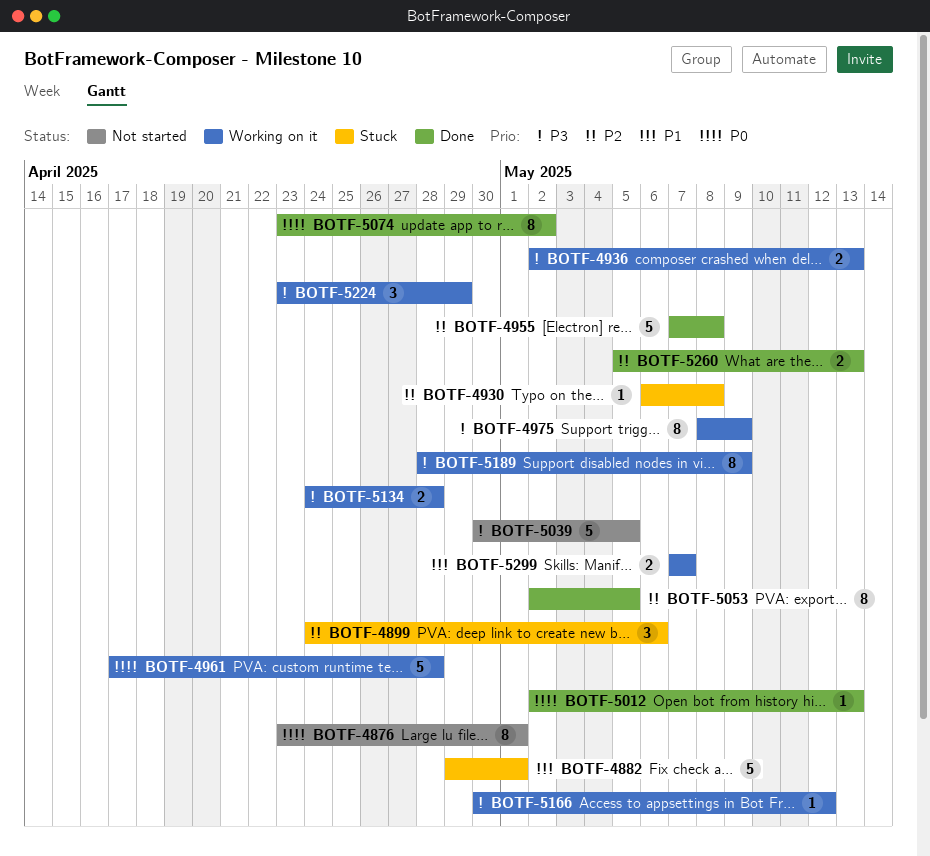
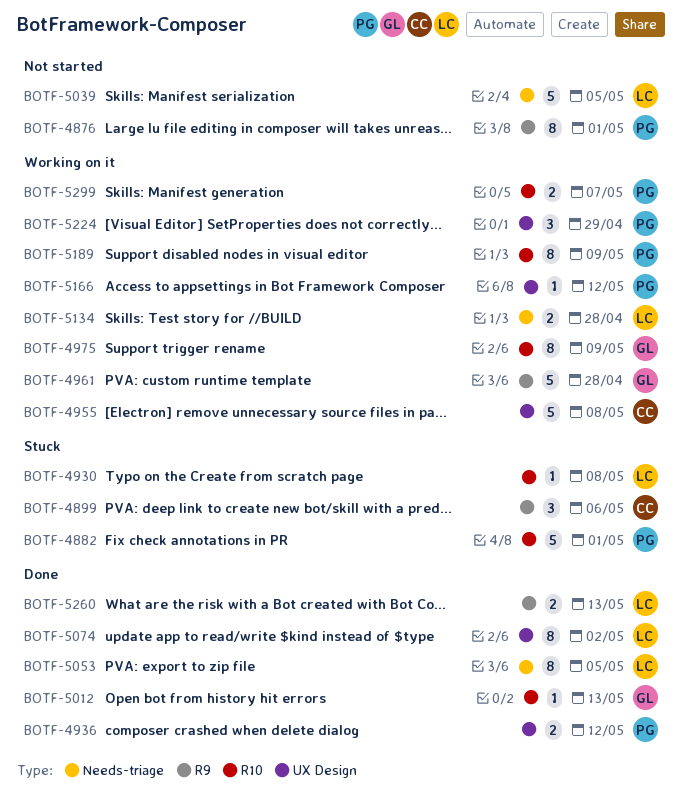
BOTF-4936, status: Working on it -> Done
BOTF-4936, due: May 13 -> May 12
BOTF-4955, status: Done -> Working on it

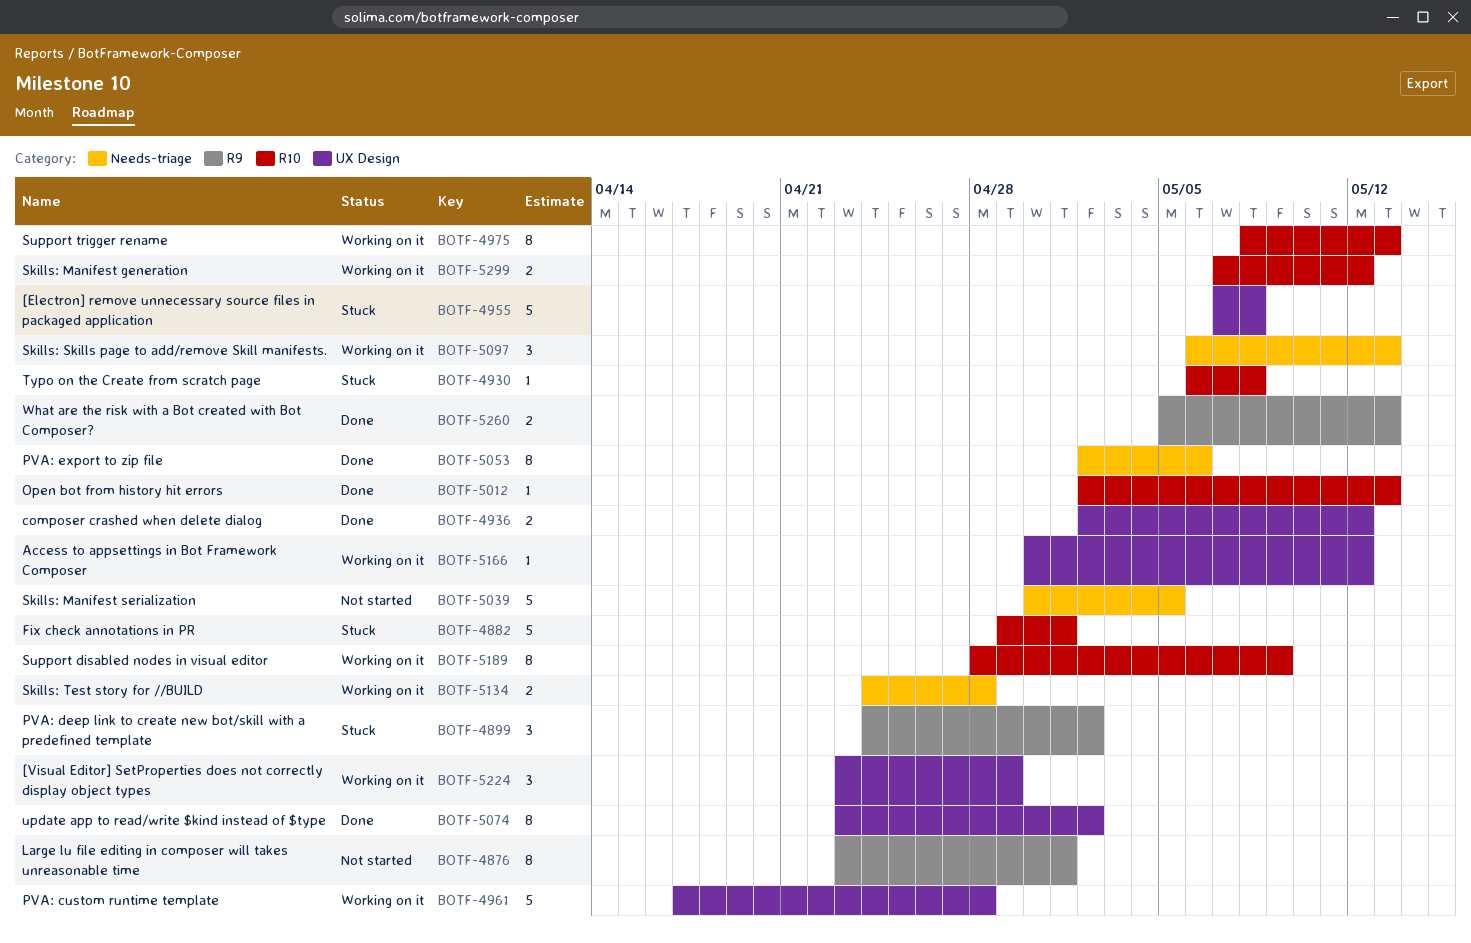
BOTF-4899, due: May 6 -> May 2
BOTF-4955, status: Working on it -> Stuck
BOTF-4961, label: R9 -> UX Design
BOTF-4975, due: May 9 -> May 13
BOTF-5053, due: May 5 -> May 6
BOTF-5097: none -> present
BOTF-5299, due: May 7 -> May 12

